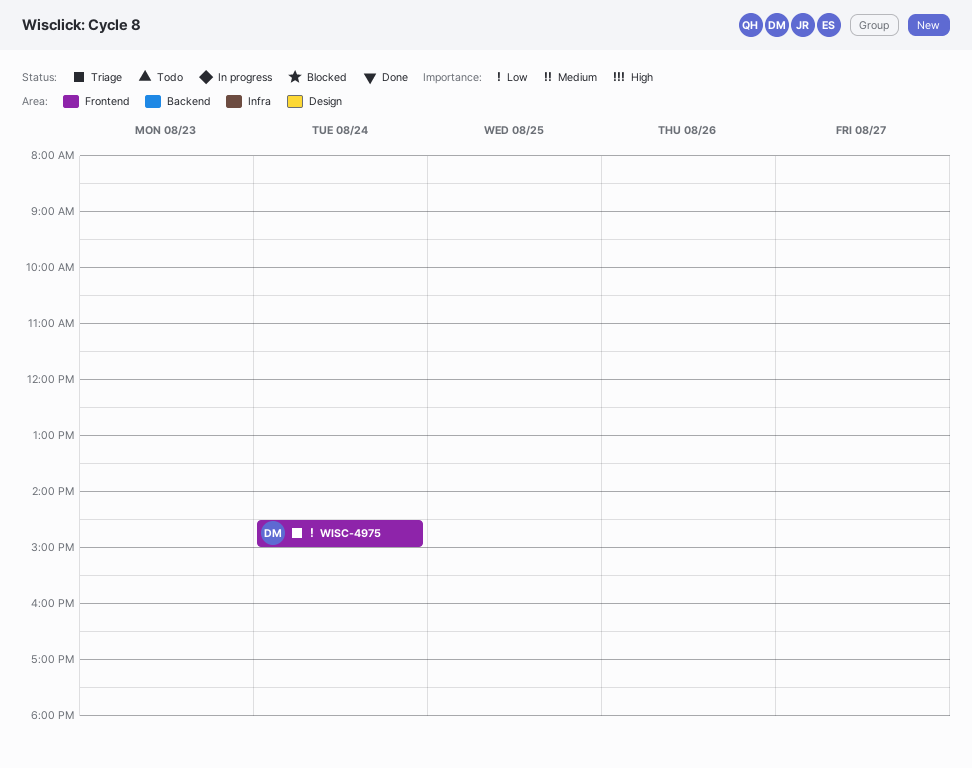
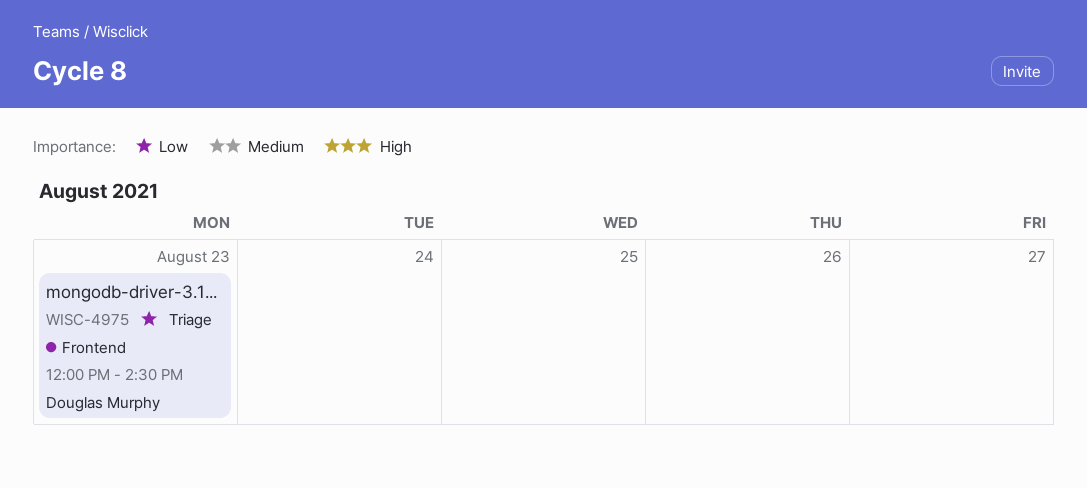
WISC-4975, day: Aug 24 -> Aug 23
WISC-4975, begins: 14:30 -> 12:00
WISC-4975, ends: 15:00 -> 14:30

